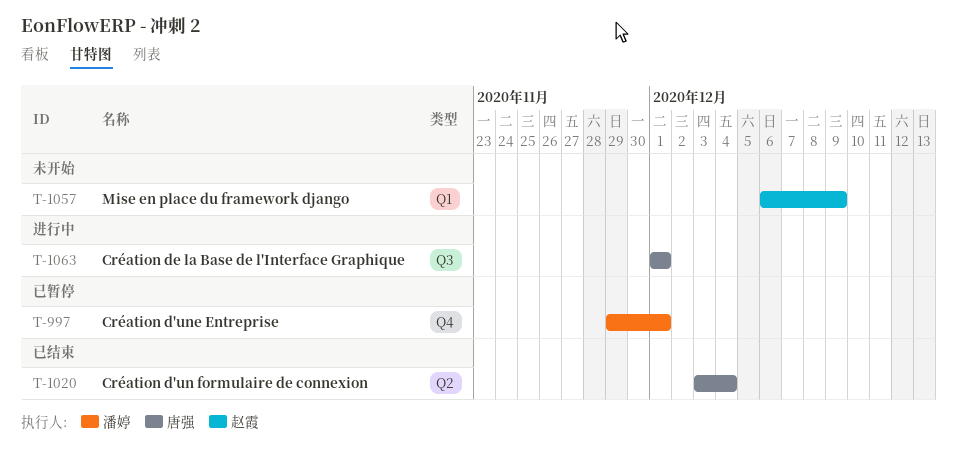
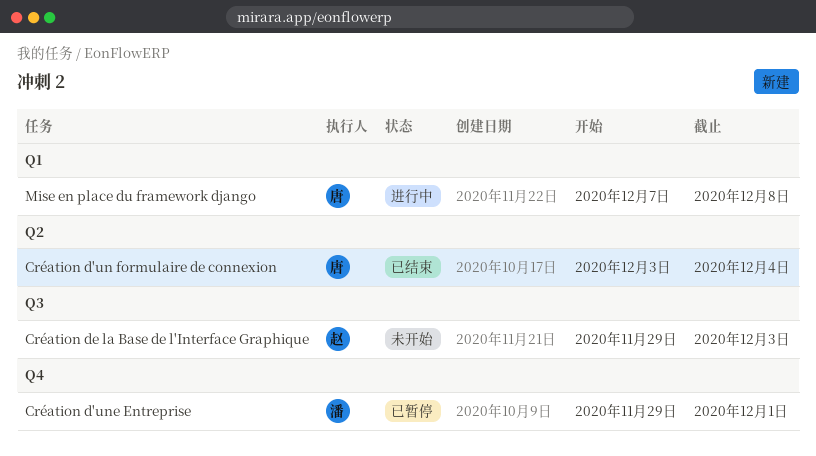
Création de la Base de l'Interface Graphique, status: 进行中 -> 未开始
Création de la Base de l'Interface Graphique, owner: 唐强 -> 赵霞
Création de la Base de l'Interface Graphique, start: Dec 1 -> Nov 29
Création de la Base de l'Interface Graphique, due: Dec 1 -> Dec 3
Mise en place du framework django, status: 未开始 -> 进行中
Mise en place du framework django, owner: 赵霞 -> 唐强
Mise en place du framework django, start: Dec 6 -> Dec 7
Mise en place du framework django, due: Dec 9 -> Dec 8

